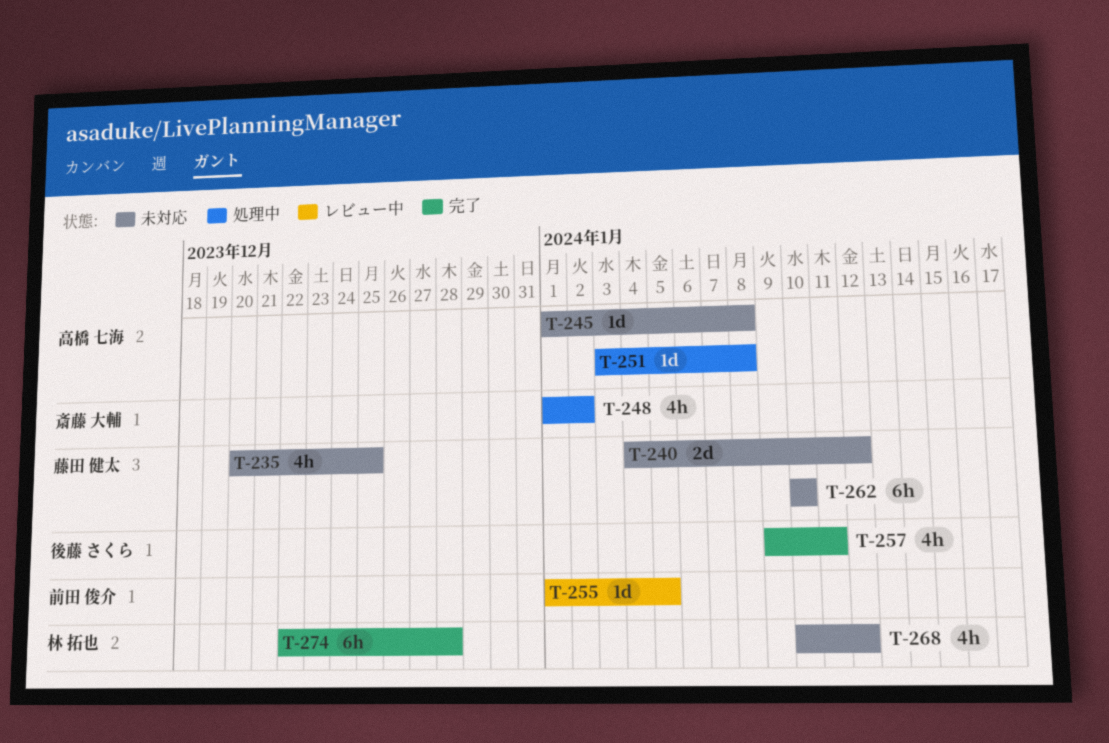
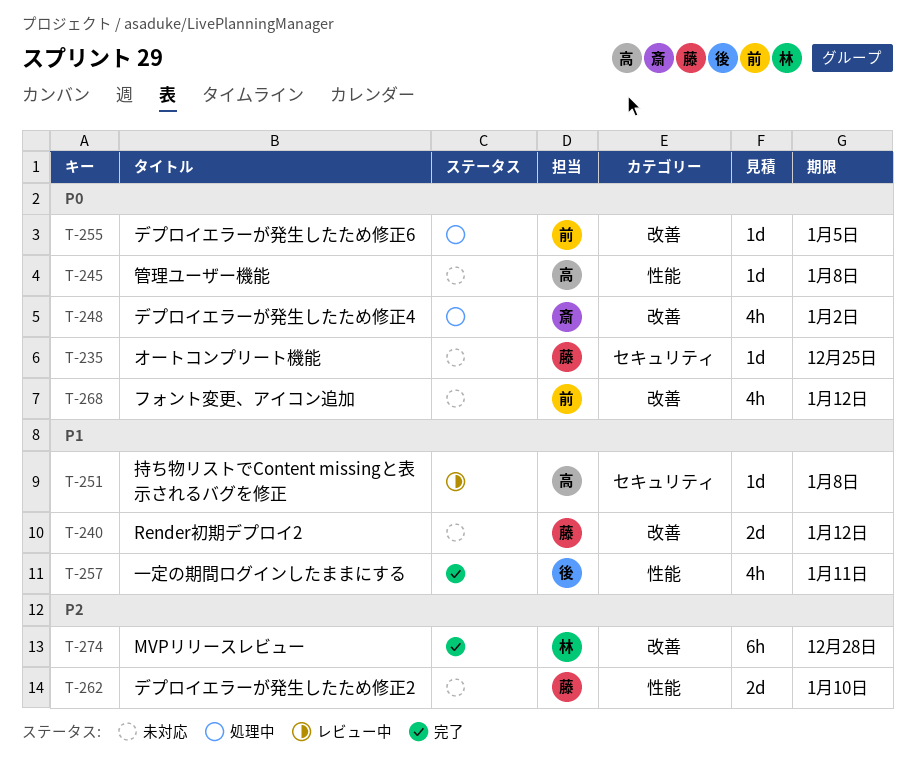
T-235, estimate: 4h -> 1d
T-251, status: 処理中 -> レビュー中
T-255, status: レビュー中 -> 処理中
T-262, estimate: 6h -> 2d
T-268, owner: 林 拓也 -> 前田 俊介

